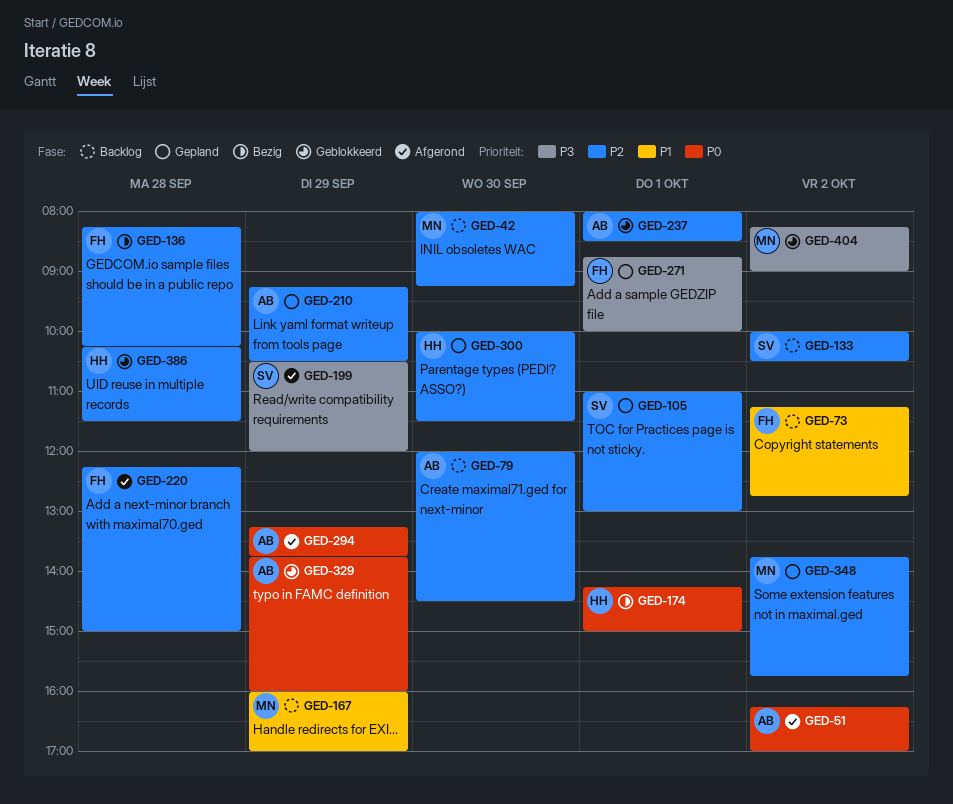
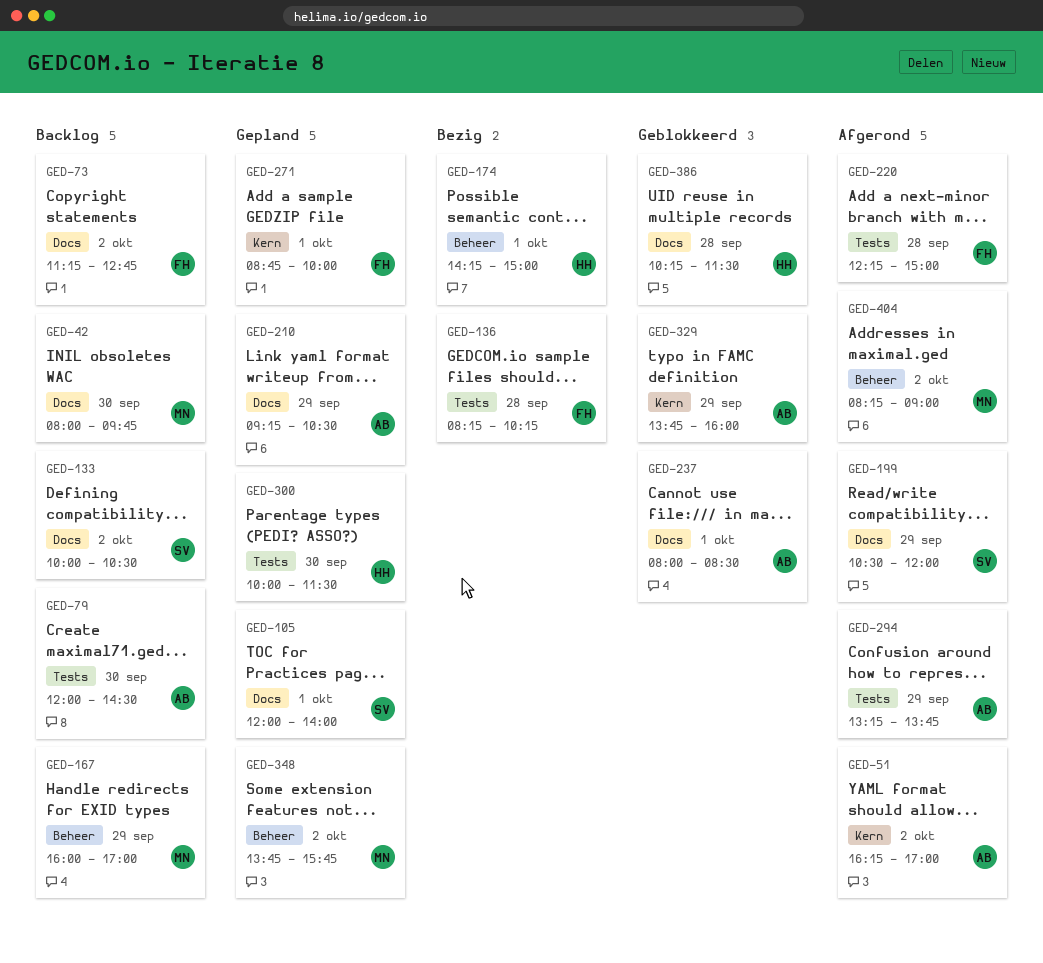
GED-42, ends: 09:15 -> 09:45
GED-105, begins: 11:00 -> 12:00
GED-105, ends: 13:00 -> 14:00
GED-404, status: Geblokkeerd -> Afgerond

